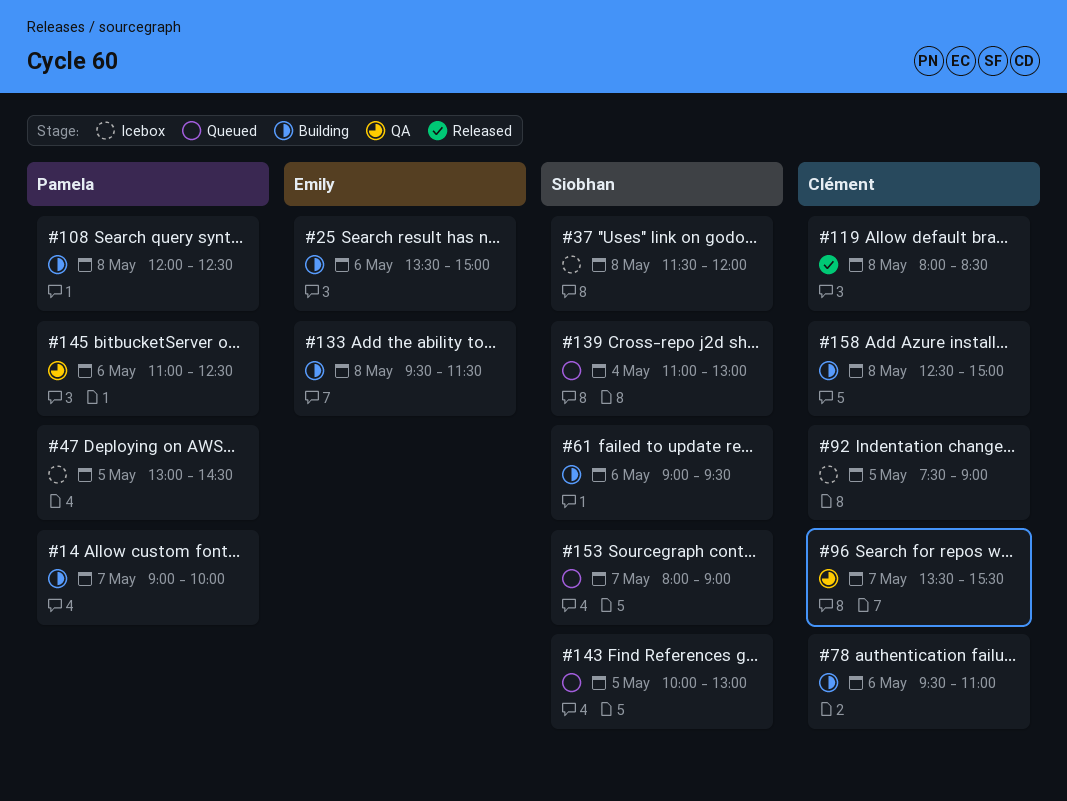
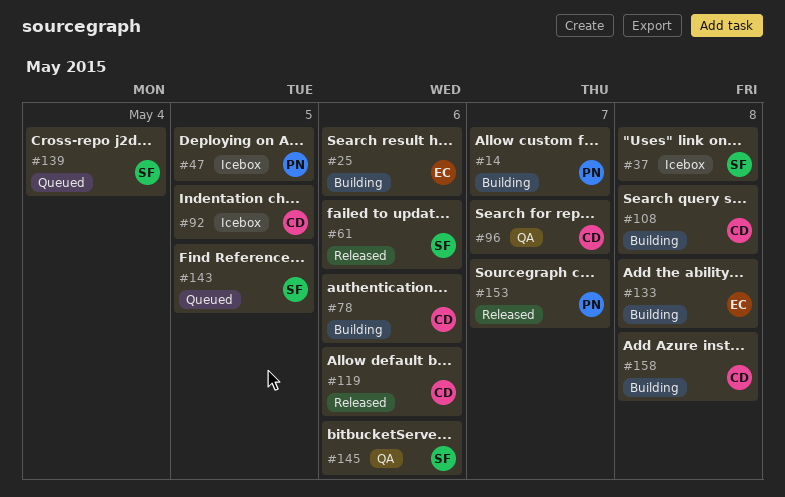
#61, status: Building -> Released
#108, owner: Pamela -> Clément
#119, day: May 8 -> May 6
#145, owner: Pamela -> Siobhan
#153, status: Queued -> Released
#153, owner: Siobhan -> Pamela

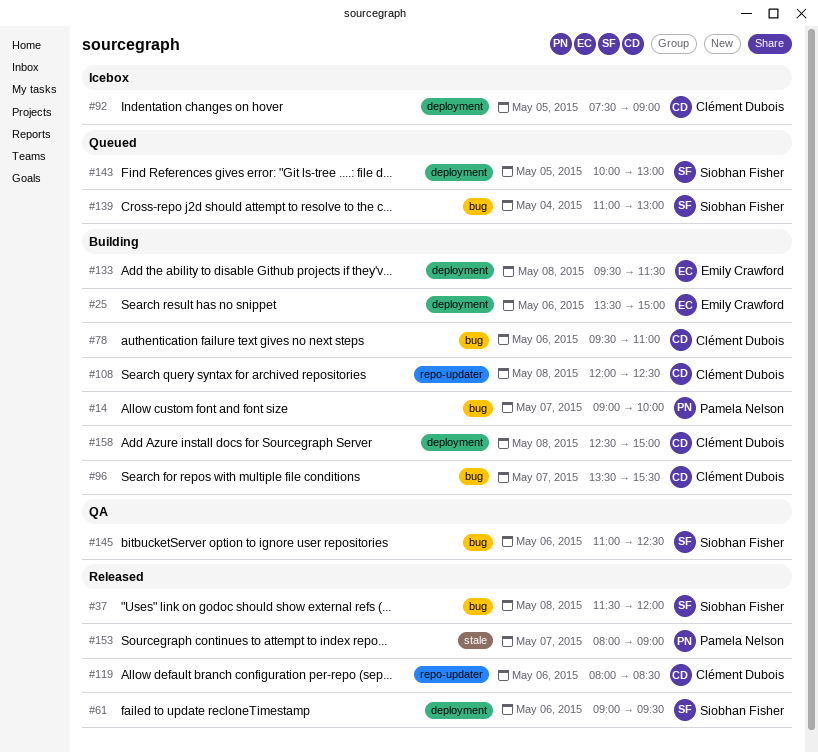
#37, status: Icebox -> Released
#47: present -> none
#96, status: QA -> Building

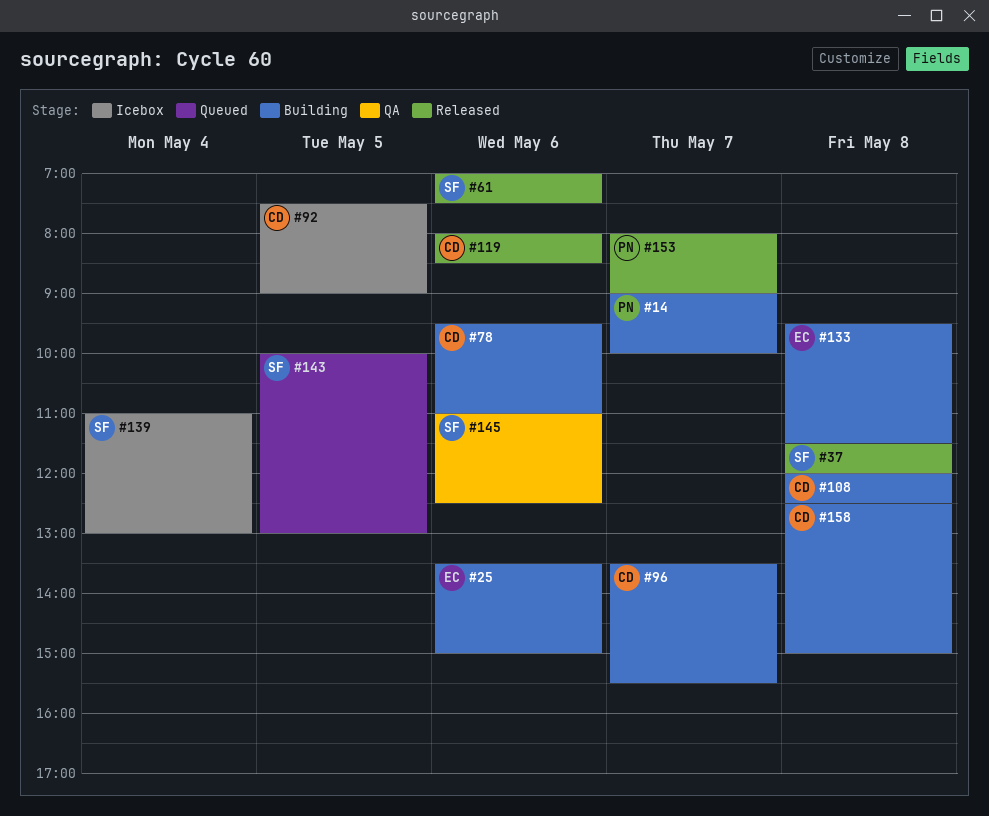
#61, begins: 09:00 -> 07:00
#61, ends: 09:30 -> 07:30
#139, status: Queued -> Icebox

